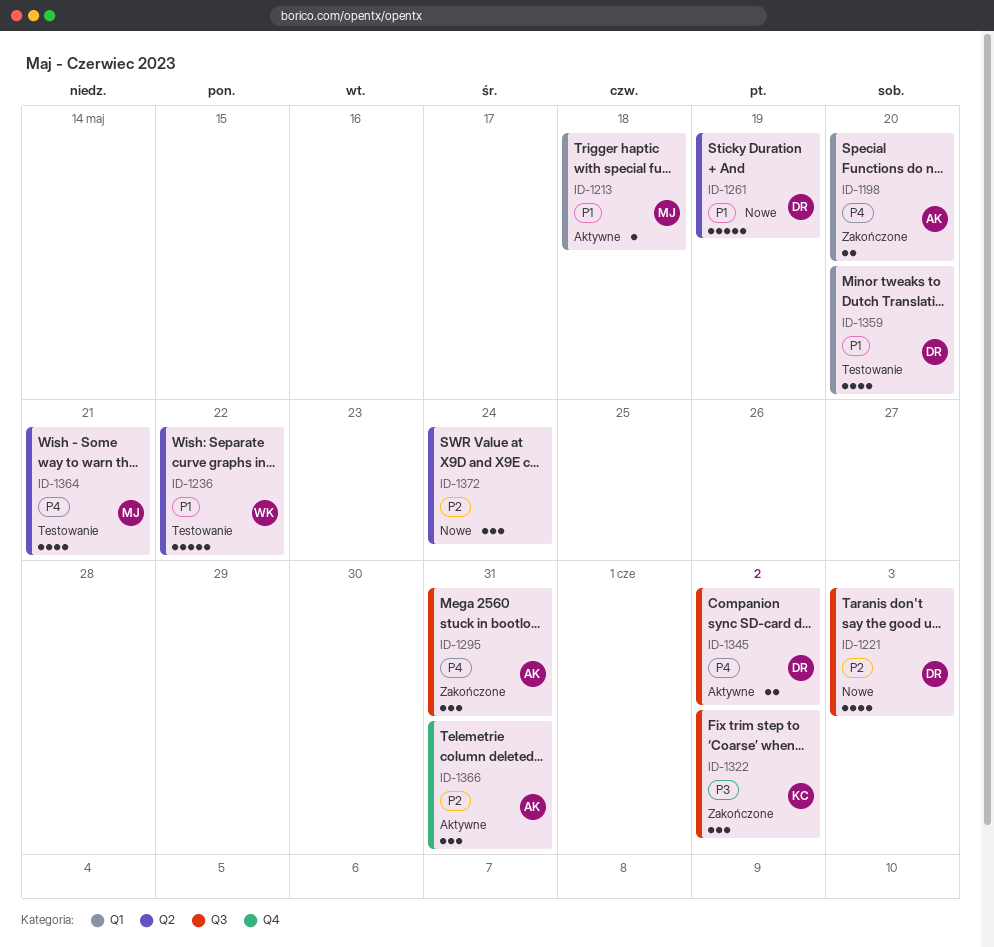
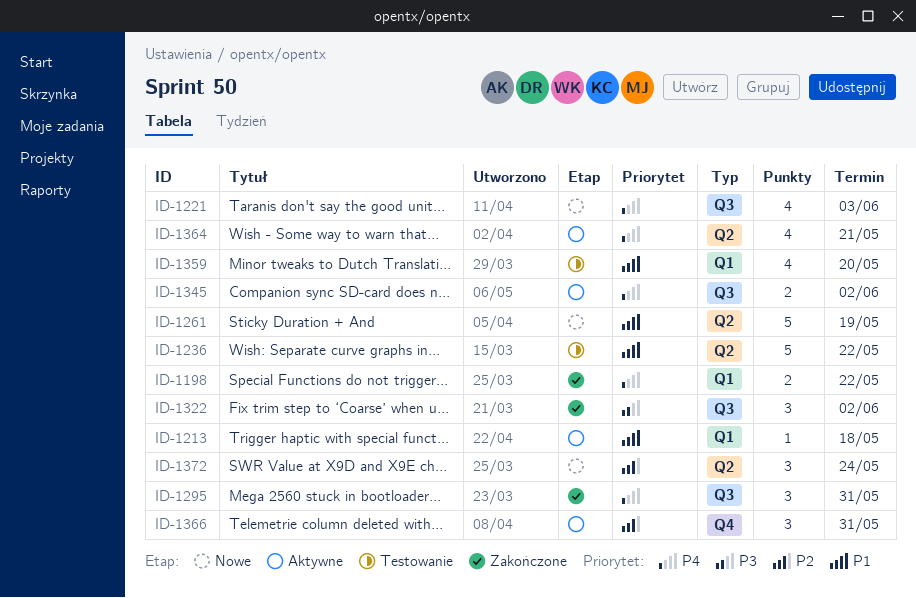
ID-1198, due: May 20 -> May 22
ID-1221, priority: P2 -> P4
ID-1364, status: Testowanie -> Aktywne

